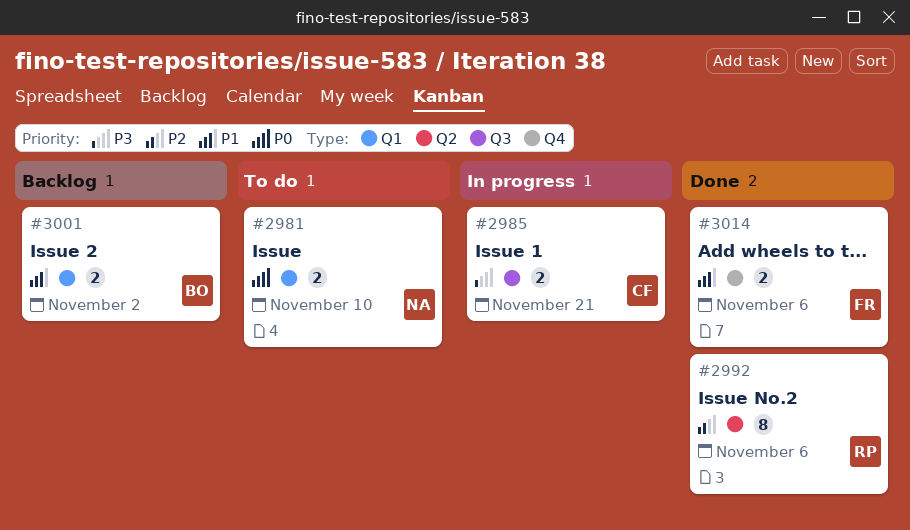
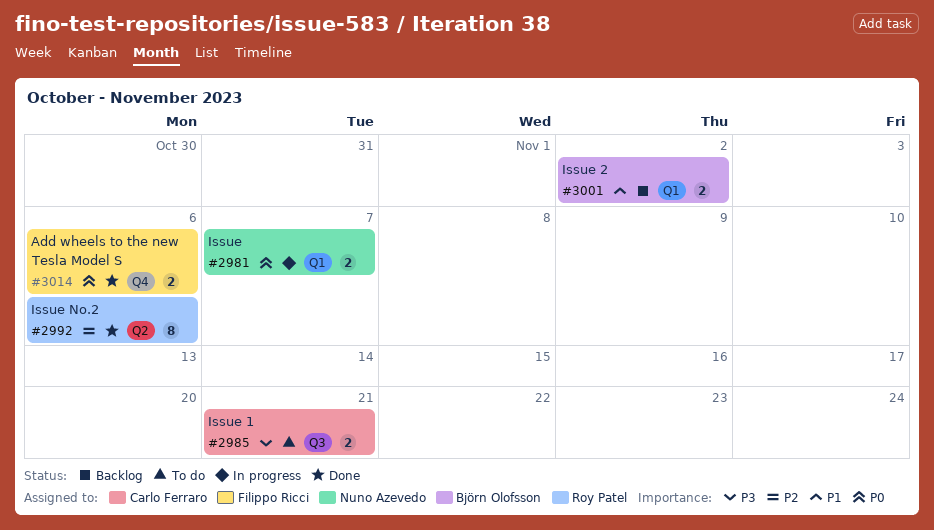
#2981, status: To do -> In progress
#2981, due: Nov 10 -> Nov 7
#2985, status: In progress -> To do
#3014, priority: P1 -> P0

